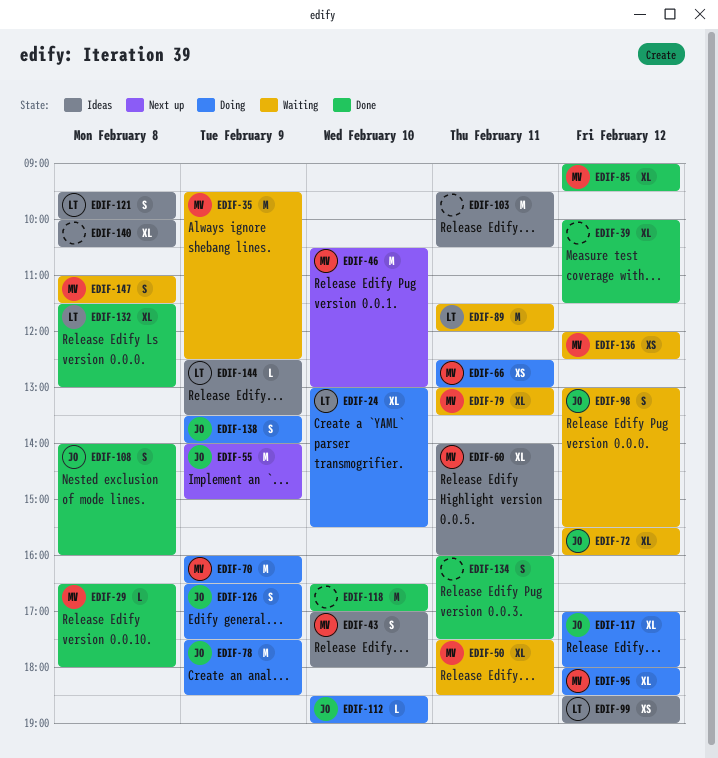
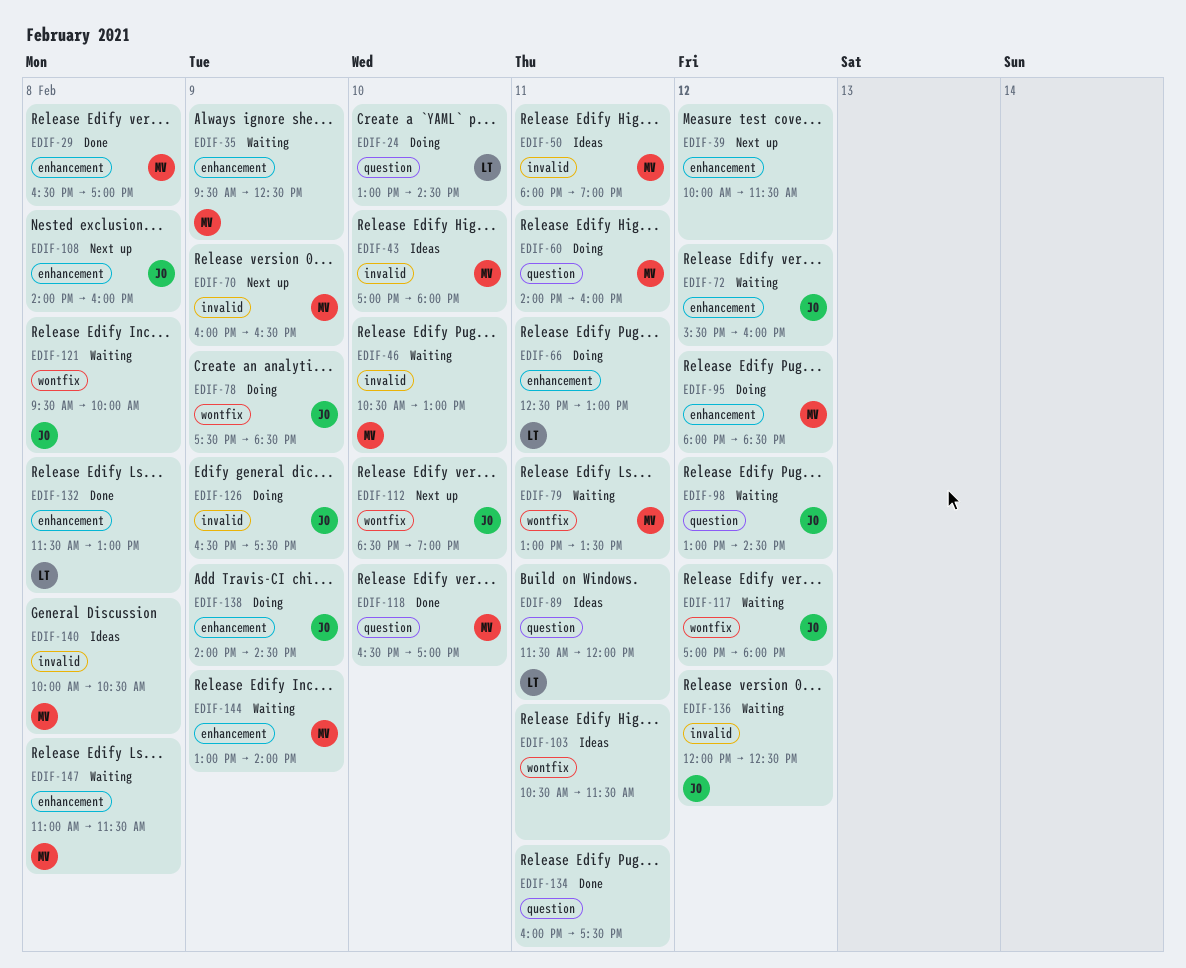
EDIF-24, ends: 15:30 -> 14:30
EDIF-29, ends: 18:00 -> 17:00
EDIF-39, status: Done -> Next up
EDIF-46, status: Next up -> Waiting
EDIF-50, status: Waiting -> Ideas
EDIF-50, begins: 17:30 -> 18:00
EDIF-50, ends: 18:30 -> 19:00
EDIF-55: present -> none
EDIF-60, status: Ideas -> Doing
EDIF-66, owner: MV -> LT
EDIF-70, status: Doing -> Next up
EDIF-85: present -> none
EDIF-89, status: Waiting -> Ideas
EDIF-98, ends: 15:30 -> 14:30
EDIF-99: present -> none
EDIF-103, begins: 09:30 -> 10:30
EDIF-103, ends: 10:30 -> 11:30
EDIF-108, status: Done -> Next up
EDIF-112, status: Doing -> Next up
EDIF-117, status: Doing -> Waiting
EDIF-118, owner: none -> MV
EDIF-121, status: Ideas -> Waiting
EDIF-121, owner: LT -> JO
EDIF-136, owner: MV -> JO
EDIF-138, begins: 13:30 -> 14:00
EDIF-138, ends: 14:00 -> 14:30
EDIF-140, owner: none -> MV
EDIF-144, status: Ideas -> Waiting
EDIF-144, owner: LT -> MV
EDIF-144, begins: 12:30 -> 13:00
EDIF-144, ends: 13:30 -> 14:00

